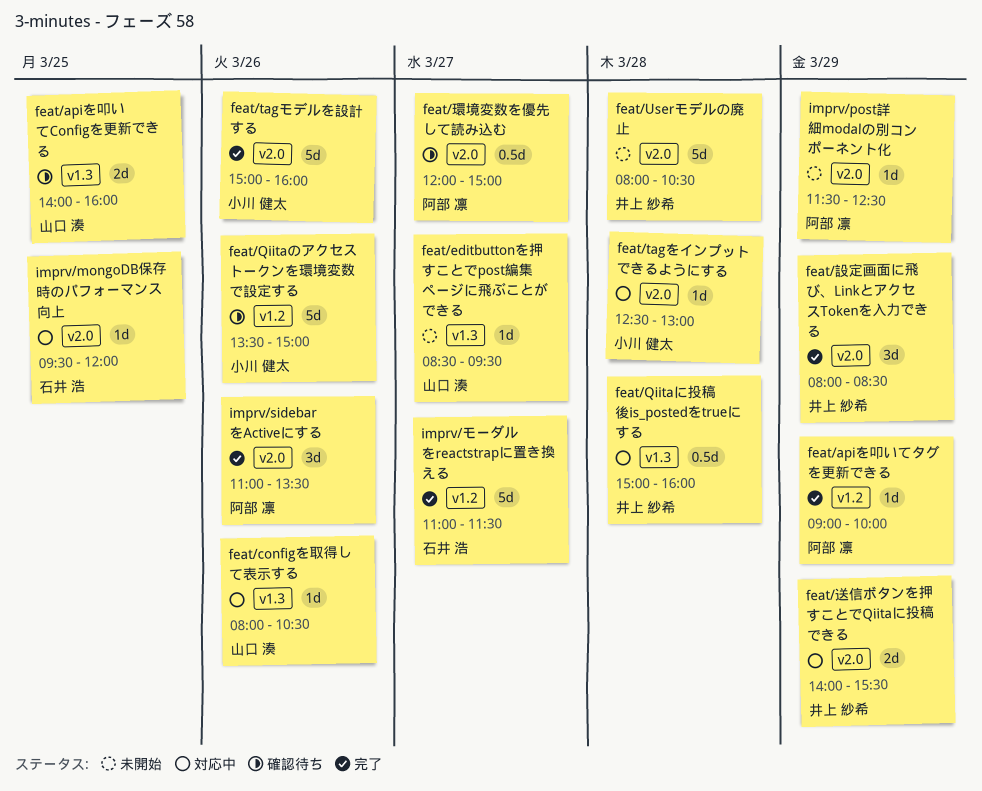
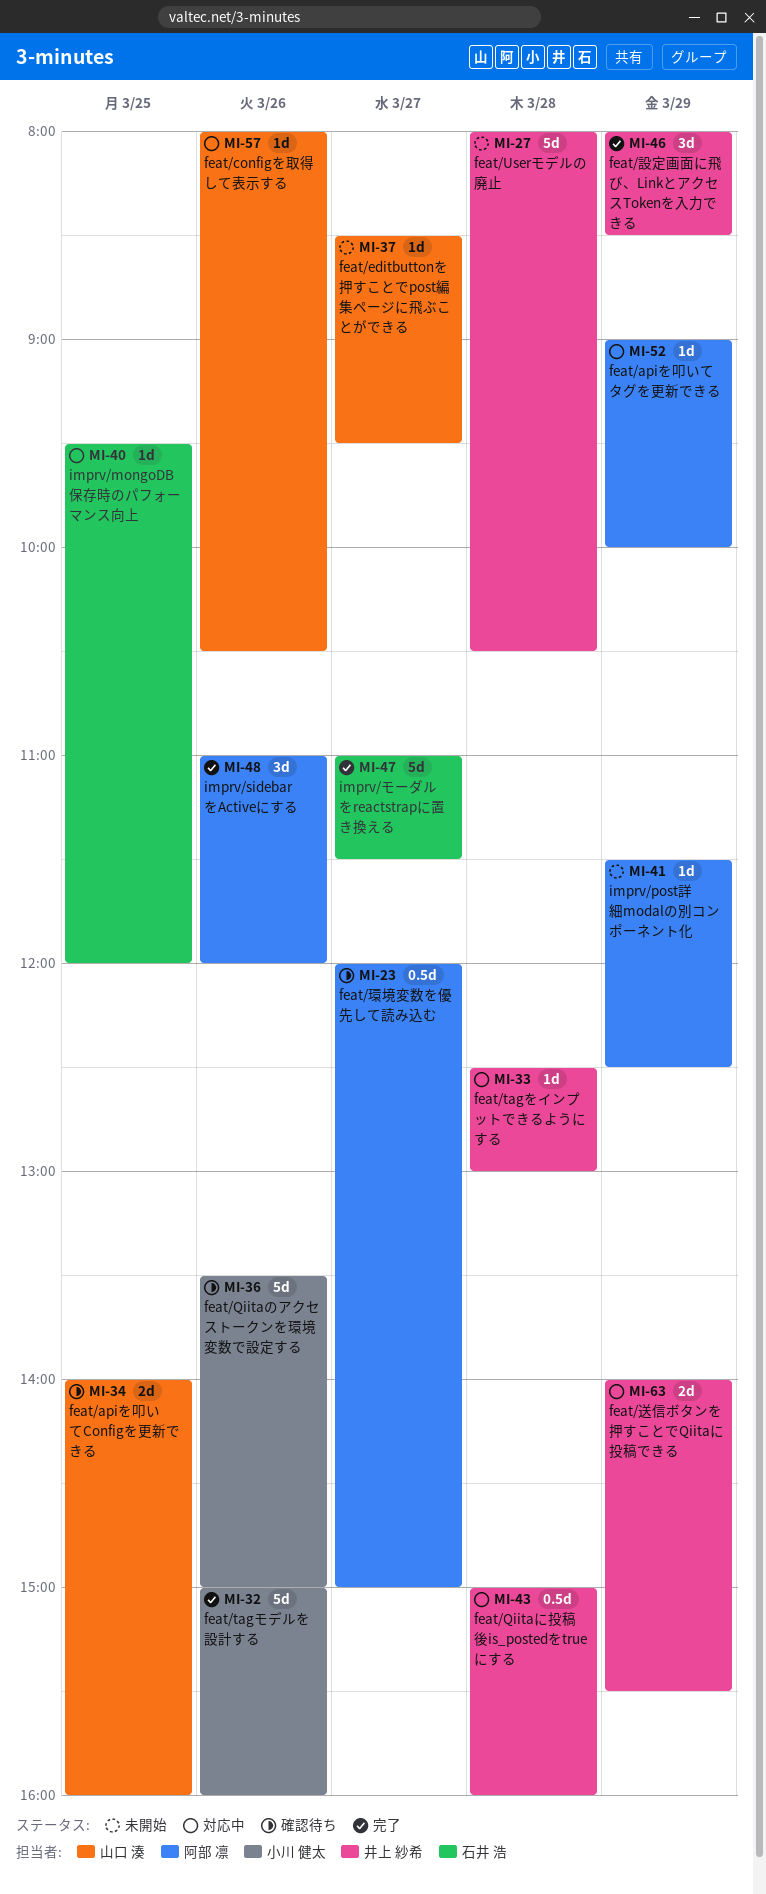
feat/apiを叩いてタグを更新できる, status: 完了 -> 対応中
feat/tagをインプットできるようにする, owner: 小川 健太 -> 井上 紗希
imprv/sidebarをActiveにする, ends: 13:30 -> 12:00

